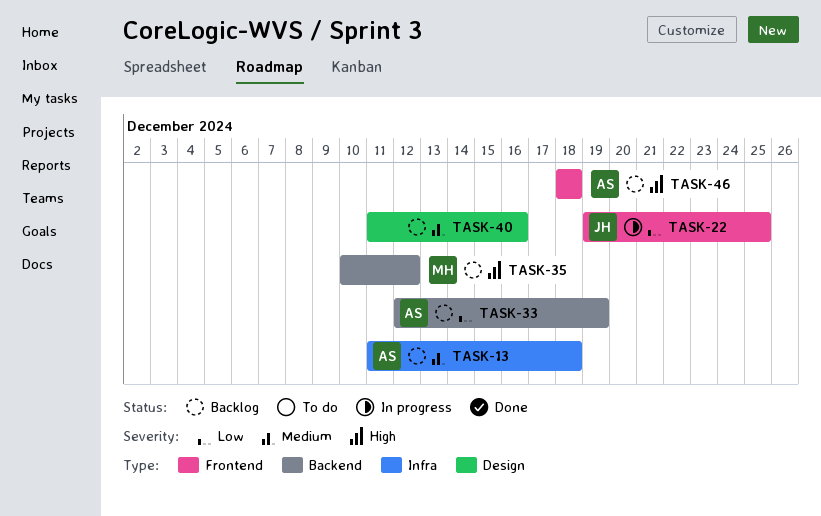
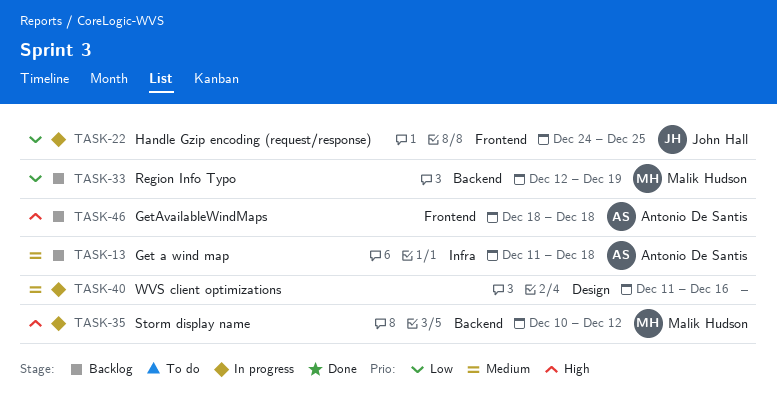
TASK-22, start: Dec 19 -> Dec 24
TASK-33, owner: Antonio De Santis -> Malik Hudson
TASK-35, status: Backlog -> In progress
TASK-40, status: Backlog -> In progress

